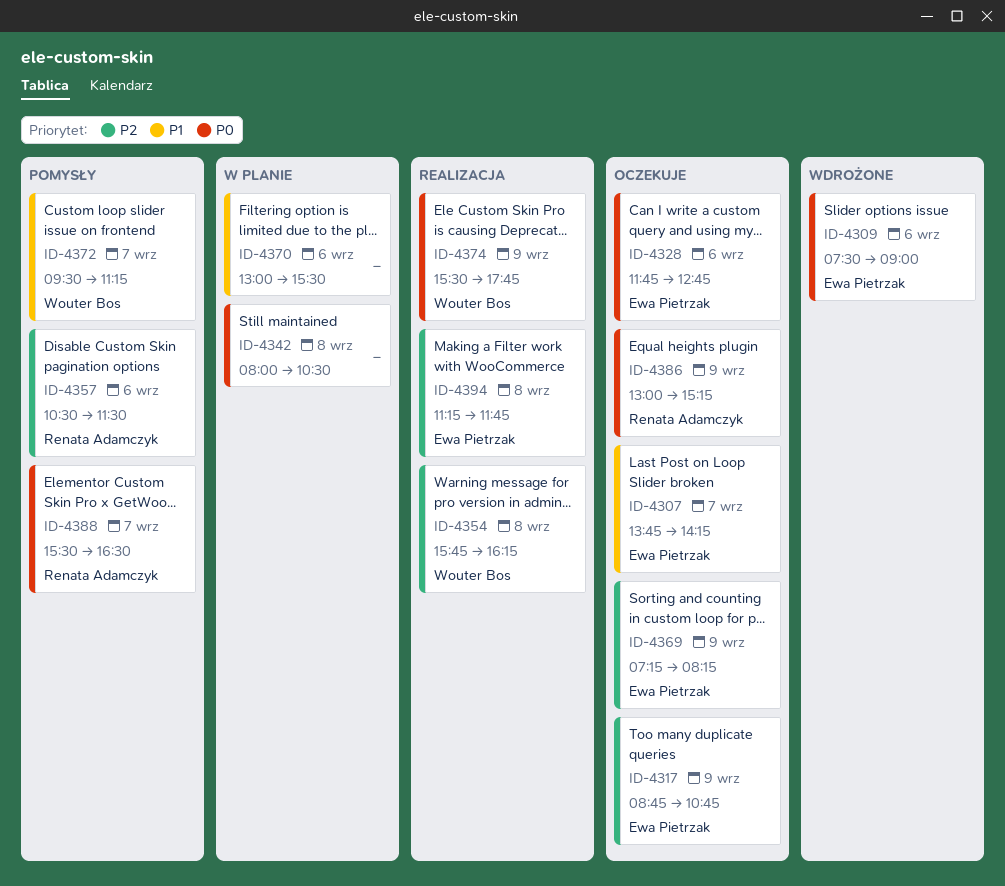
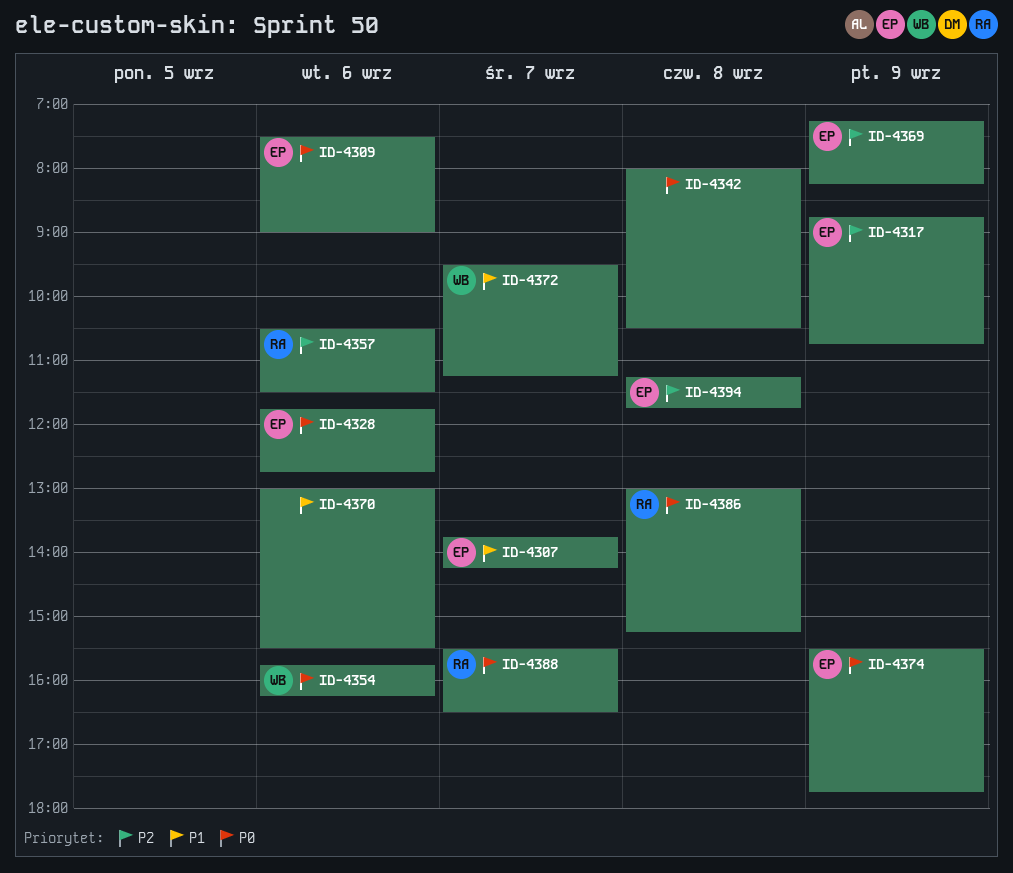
ID-4354, priority: P2 -> P0
ID-4354, day: Sep 8 -> Sep 6
ID-4374, owner: Wouter Bos -> Ewa Pietrzak
ID-4386, day: Sep 9 -> Sep 8

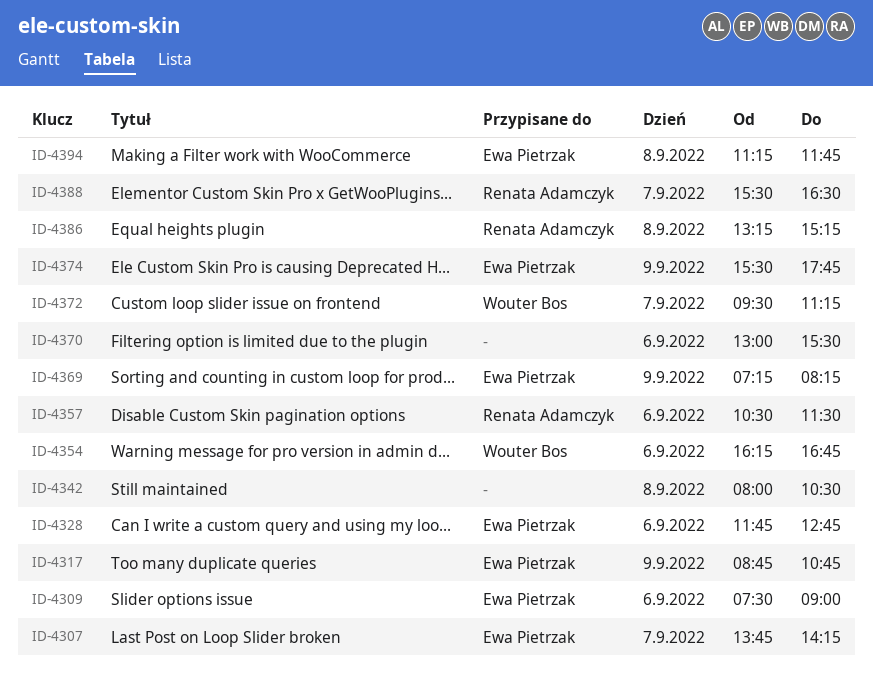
ID-4354, begins: 15:45 -> 16:15
ID-4354, ends: 16:15 -> 16:45
ID-4386, begins: 13:00 -> 13:15

